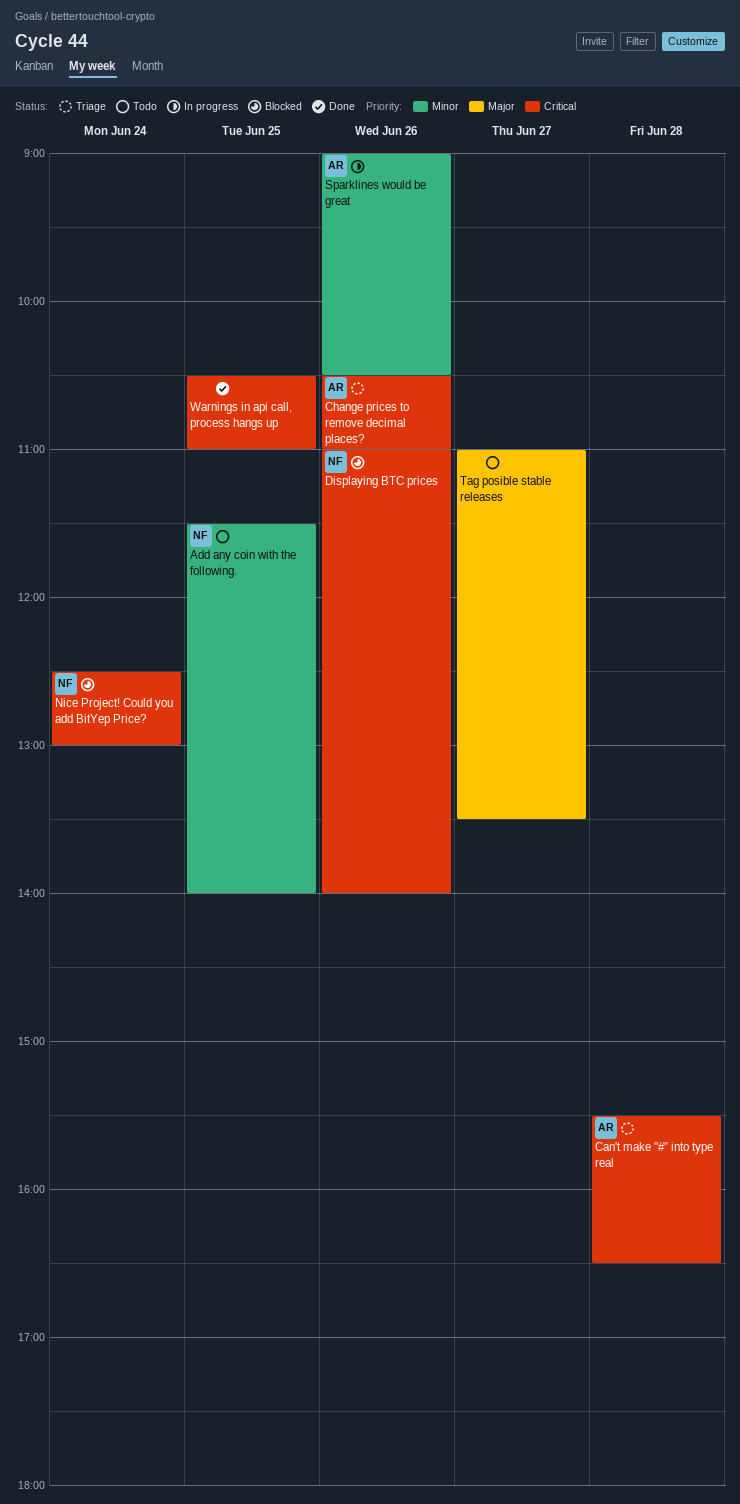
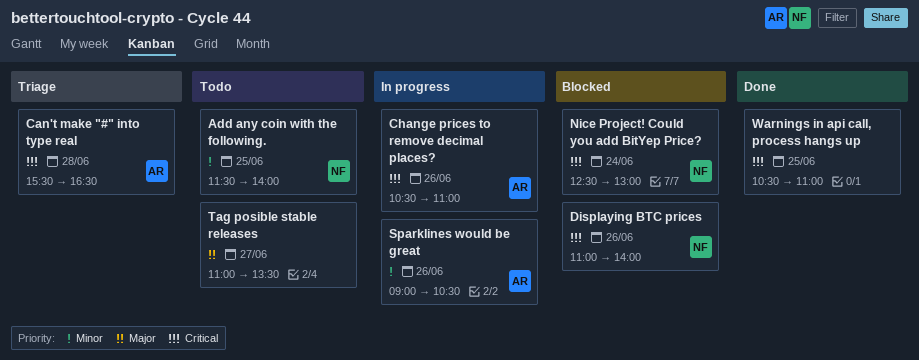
Change prices to remove decimal places?, status: Triage -> In progress

